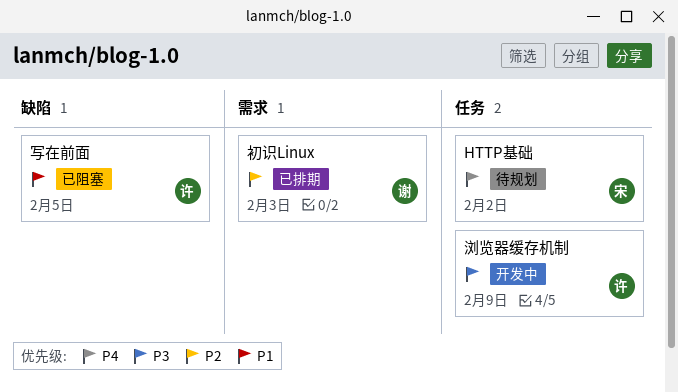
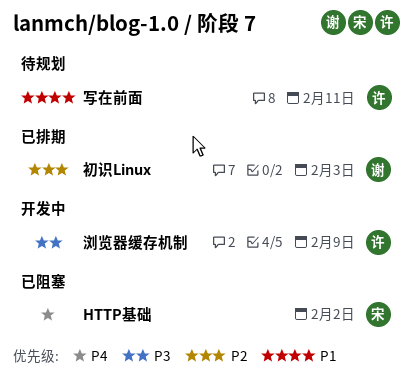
HTTP基础, status: 待规划 -> 已阻塞
写在前面, status: 已阻塞 -> 待规划
写在前面, due: Feb 5 -> Feb 11

